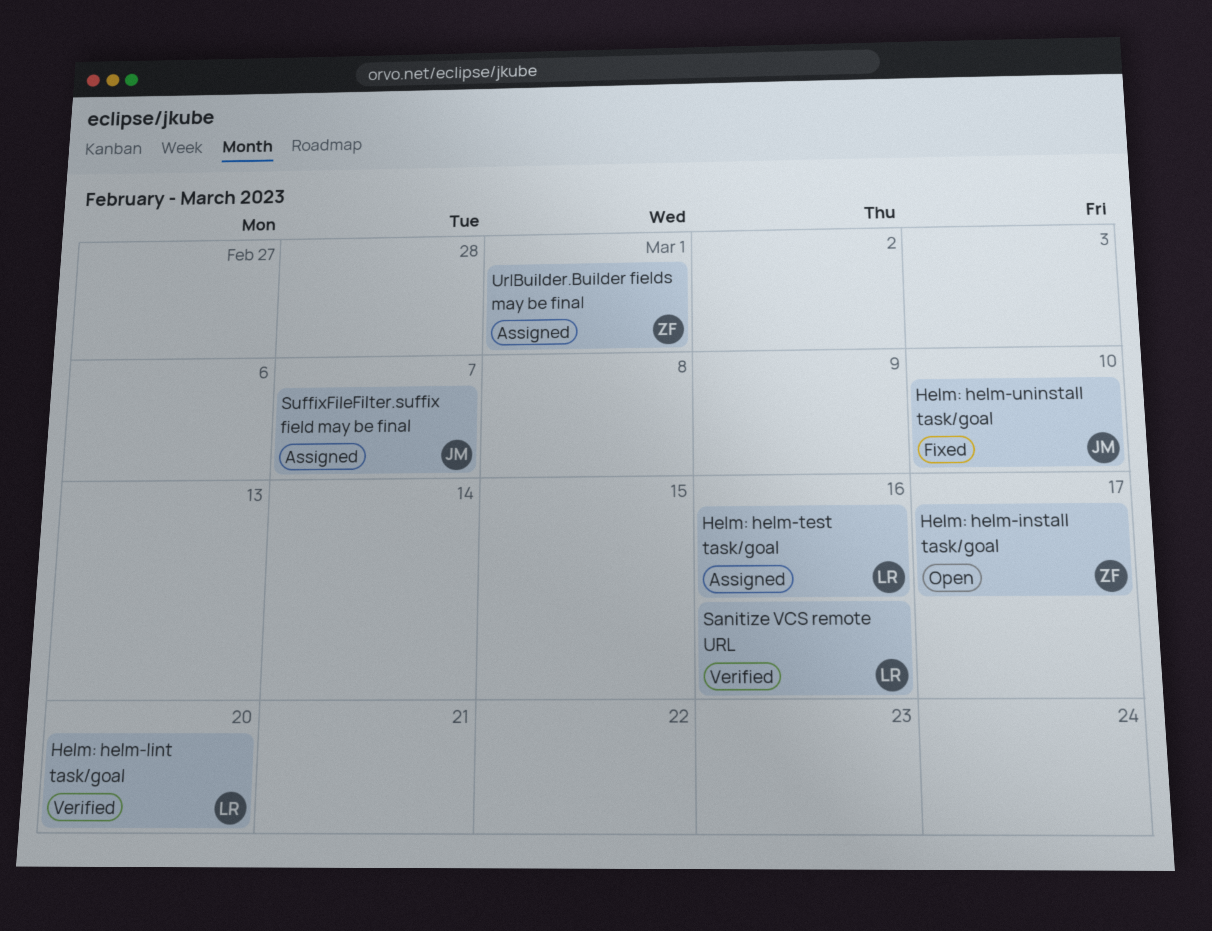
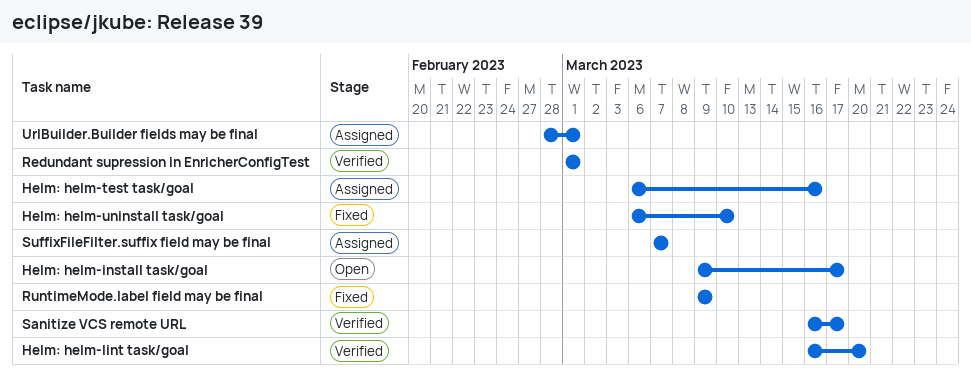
Redundant supression in EnricherConfigTest: none -> present
RuntimeMode.label field may be final: none -> present
Sanitize VCS remote URL, due: Mar 16 -> Mar 17

